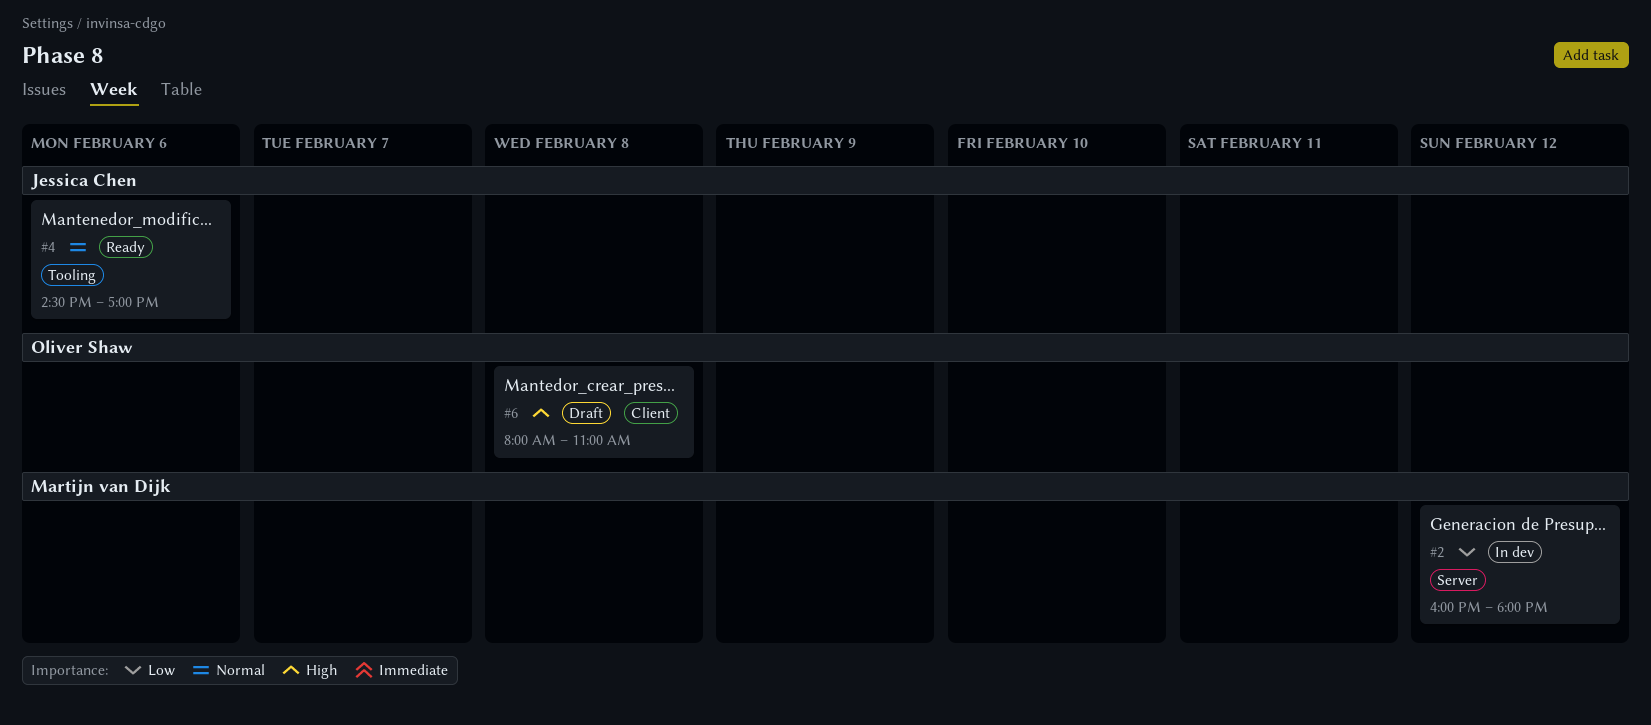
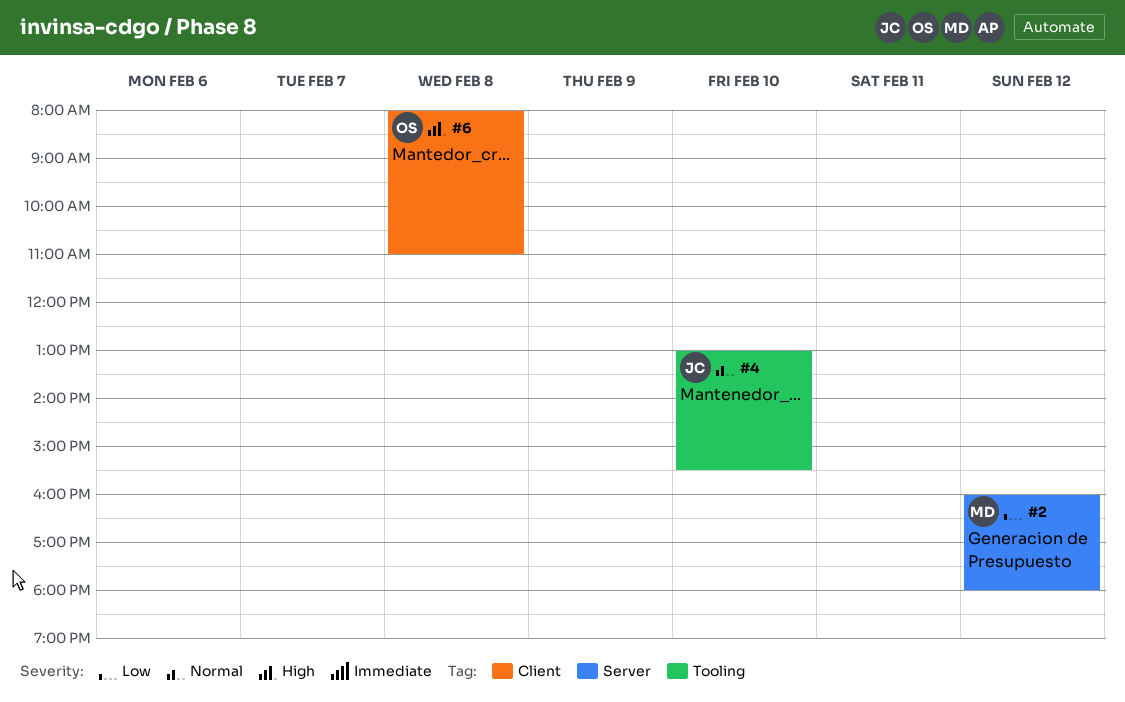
#4, day: Feb 6 -> Feb 10
#4, begins: 14:30 -> 13:00
#4, ends: 17:00 -> 15:30

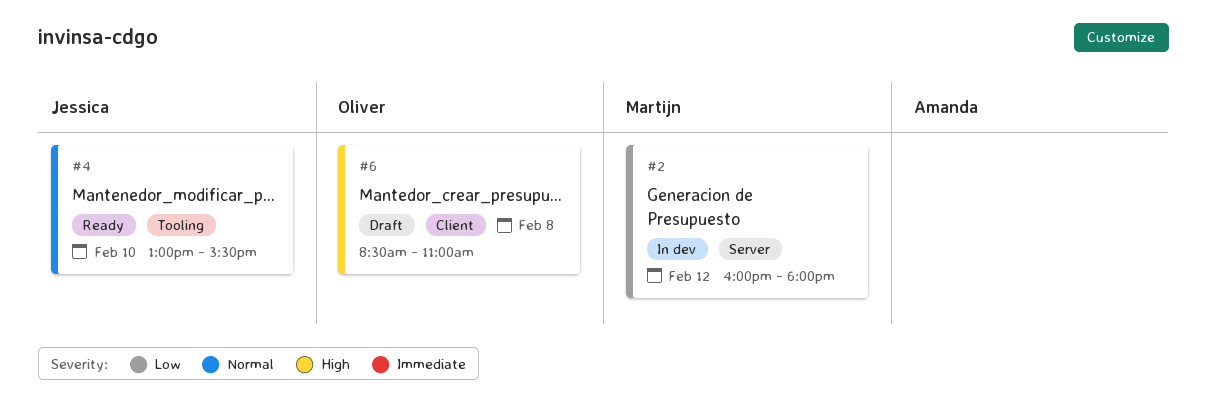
#6, begins: 08:00 -> 08:30

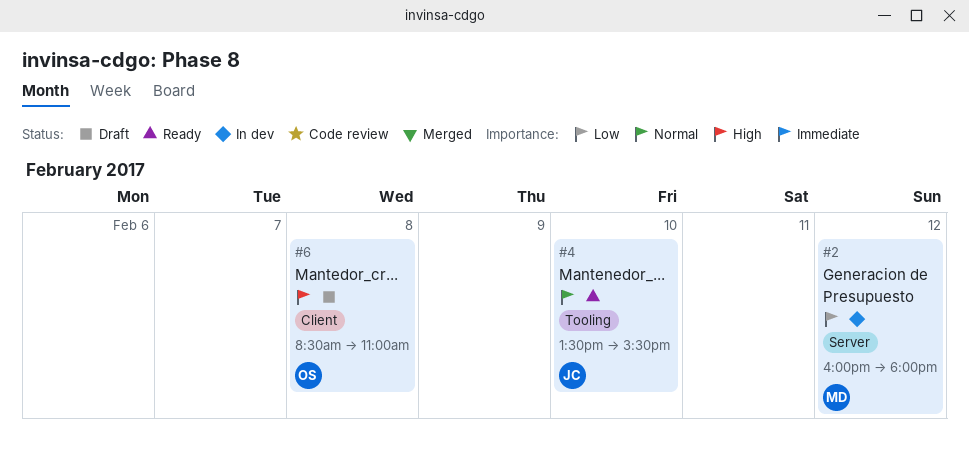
#4, begins: 13:00 -> 13:30

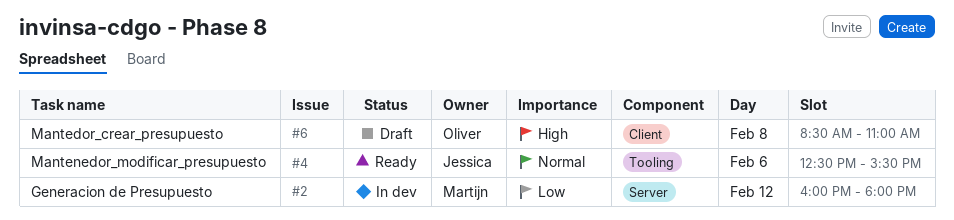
#4, day: Feb 10 -> Feb 6
#4, begins: 13:30 -> 12:30

